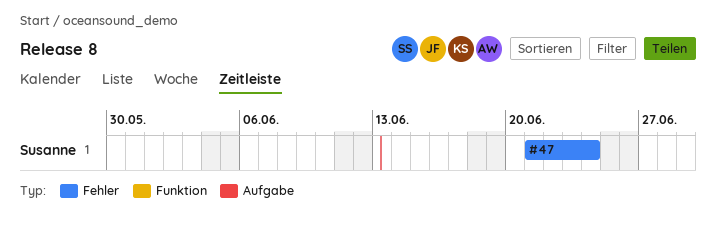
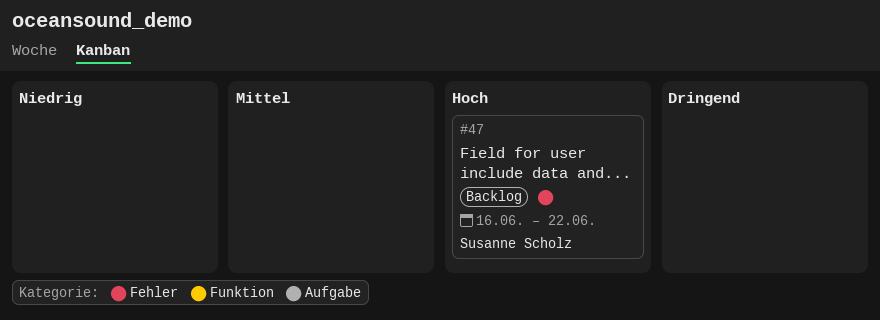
#47, start: Jun 21 -> Jun 16
#47, due: Jun 24 -> Jun 22

